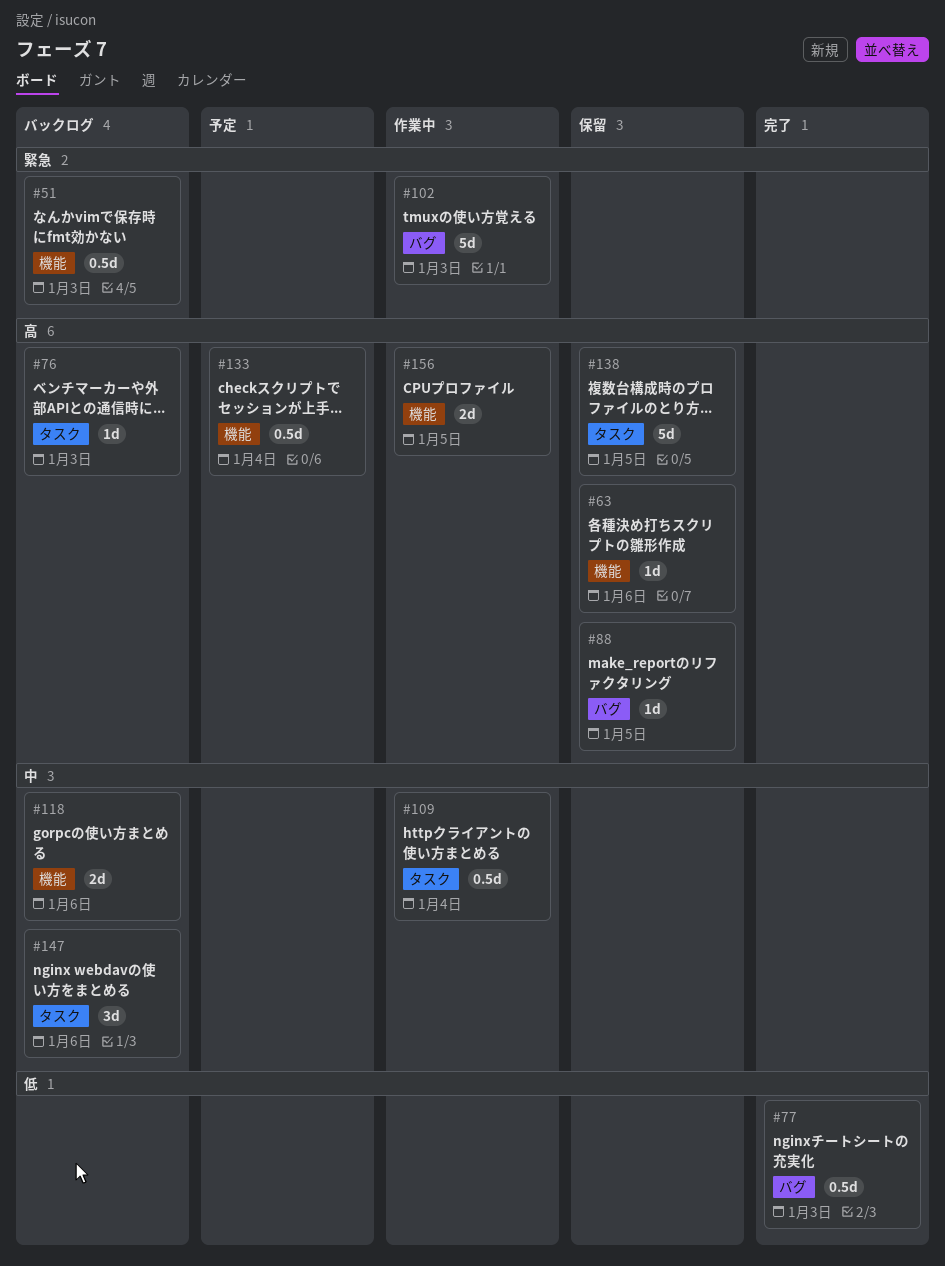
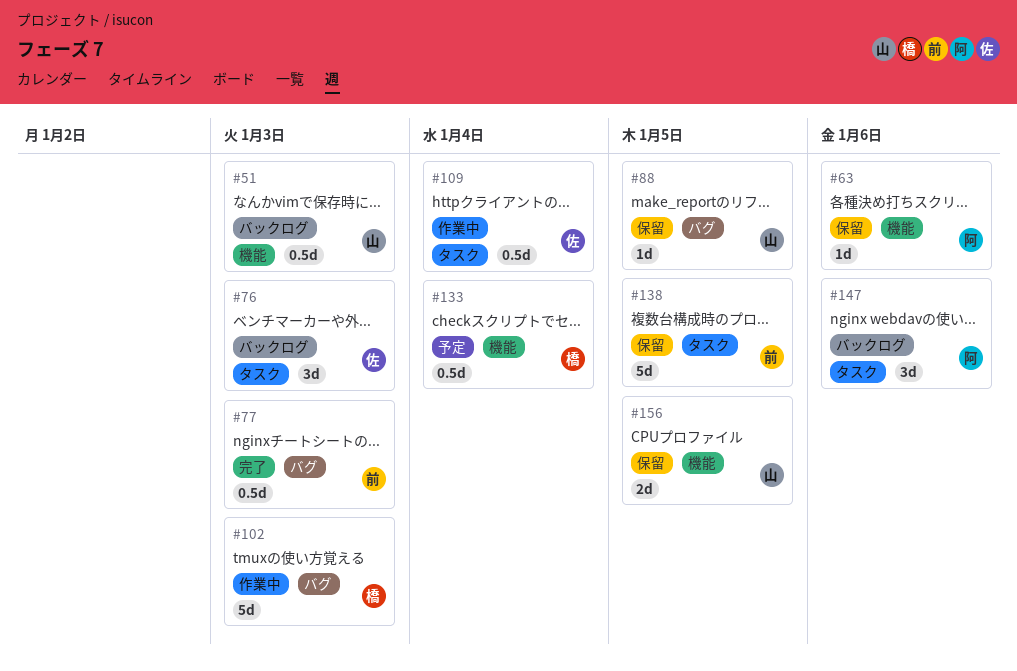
#76, estimate: 1d -> 3d
#118: present -> none
#156, status: 作業中 -> 保留

